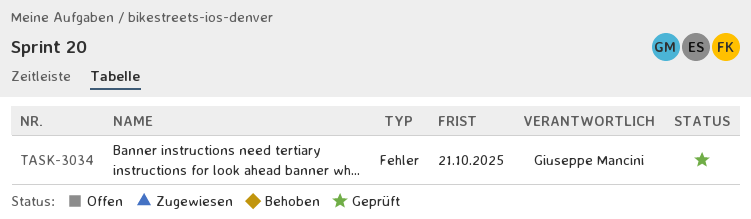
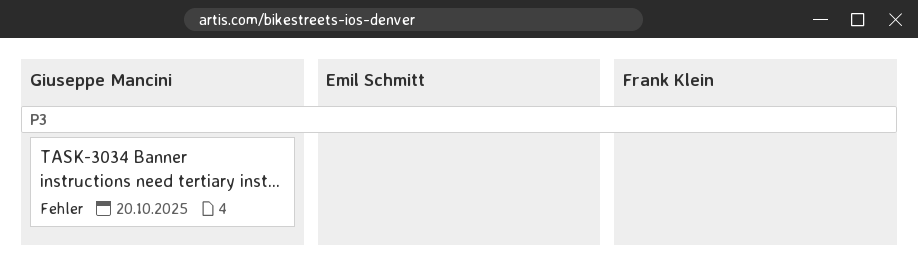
TASK-3034, due: Oct 21 -> Oct 20

